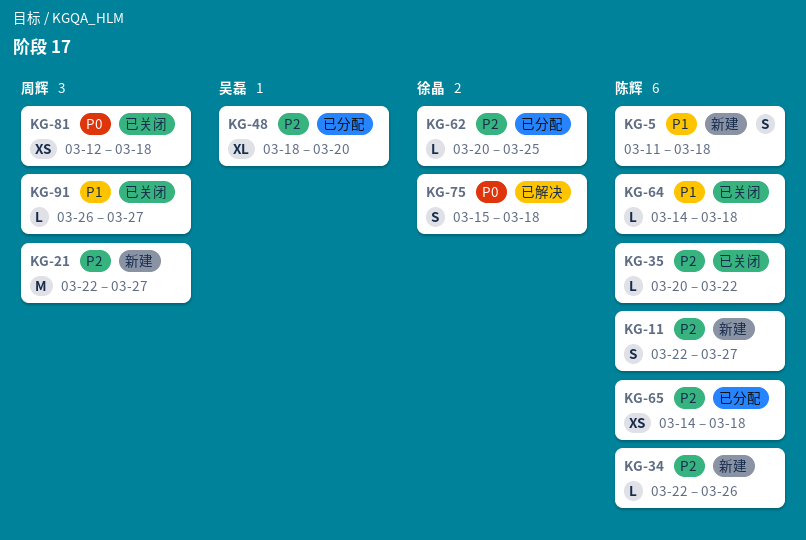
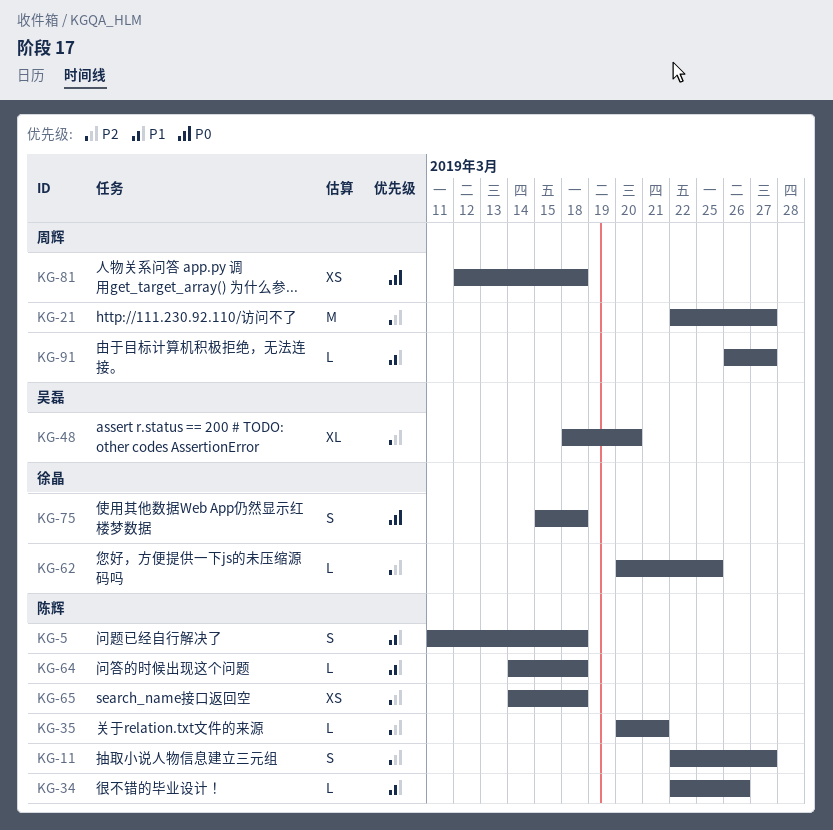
KG-34, priority: P2 -> P1
KG-35, due: Mar 22 -> Mar 21

